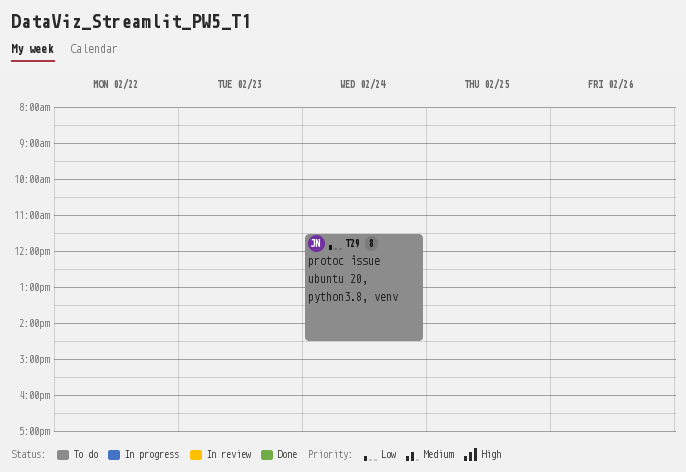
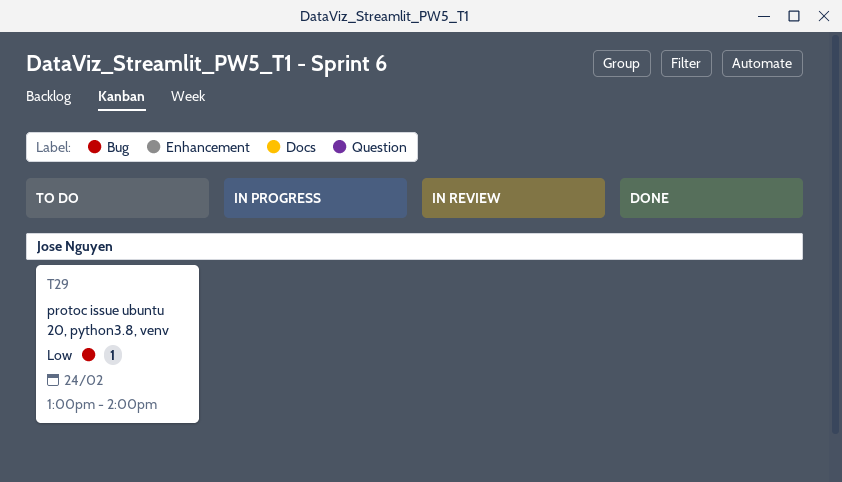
T29, estimate: 8 -> 1
T29, begins: 11:30 -> 13:00
T29, ends: 14:30 -> 14:00

